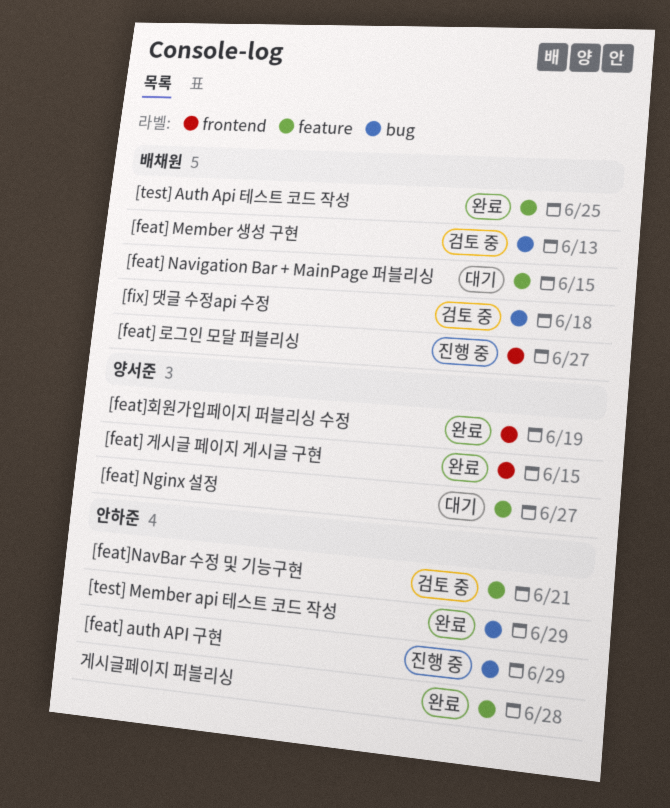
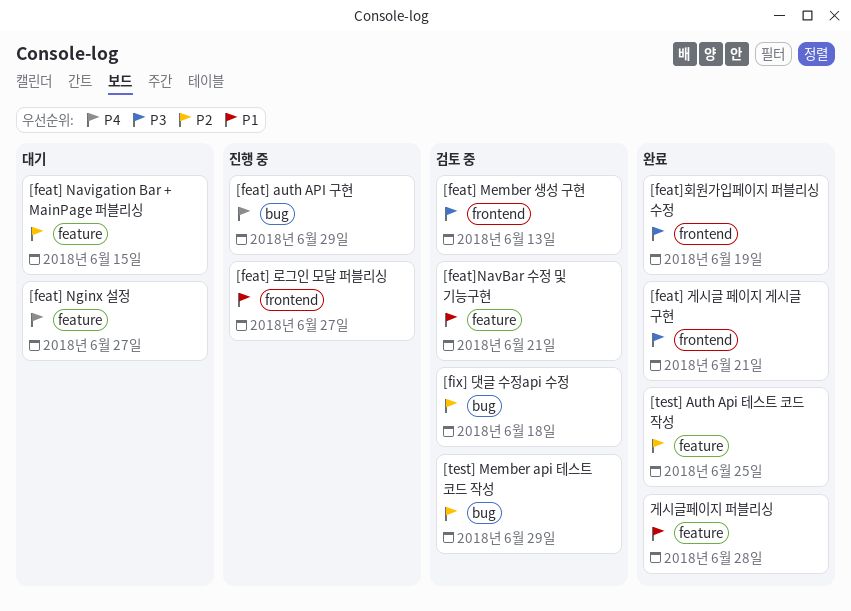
[feat] Member 생성 구현, label: bug -> frontend
[feat] 게시글 페이지 게시글 구현, due: Jun 15 -> Jun 21
[test] Member api 테스트 코드 작성, status: 완료 -> 검토 중

